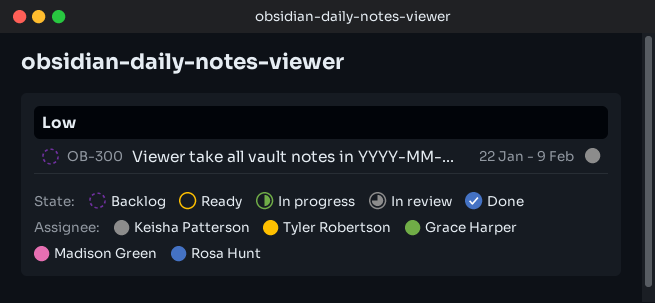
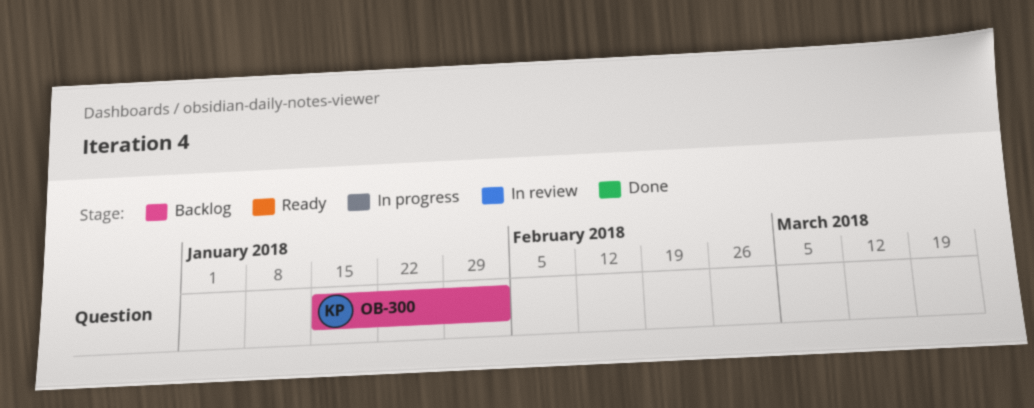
OB-300, start: Jan 22 -> Jan 15
OB-300, due: Feb 9 -> Feb 2

